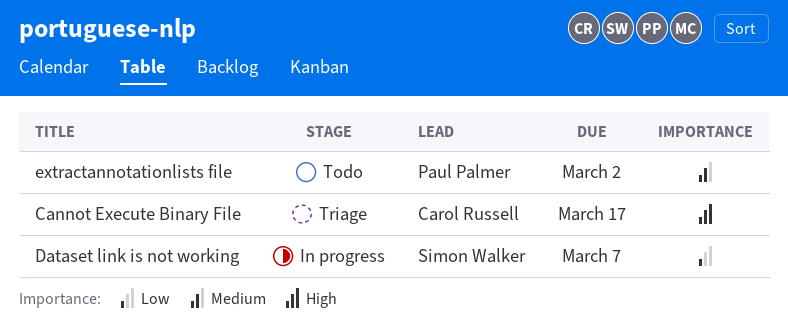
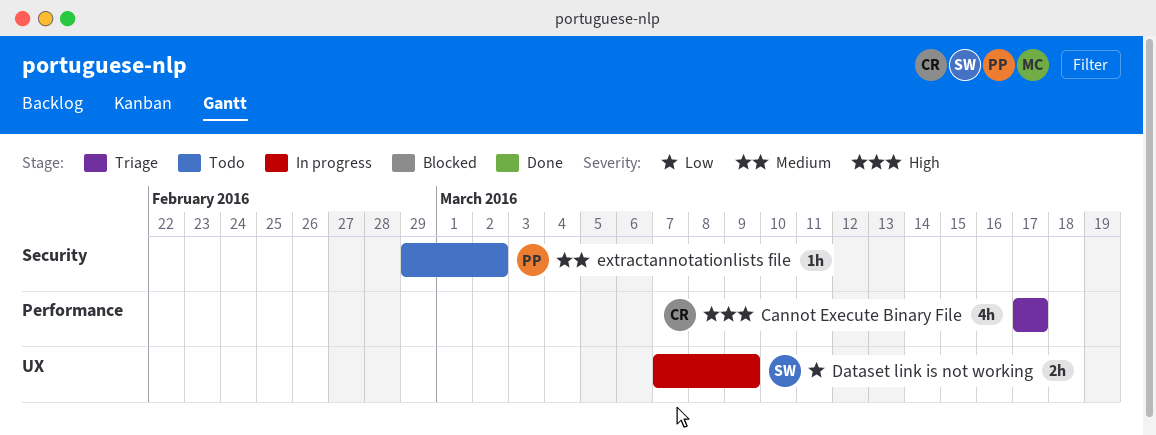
Dataset link is not working, due: Mar 7 -> Mar 9

